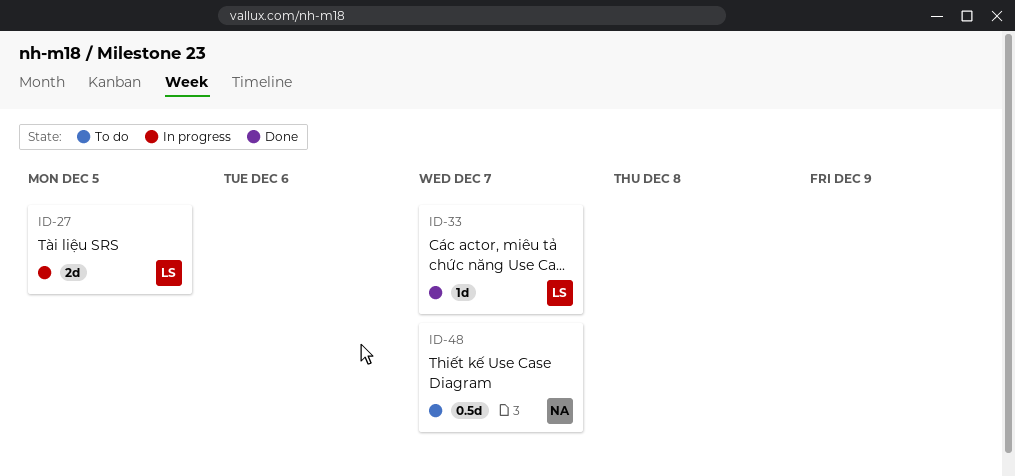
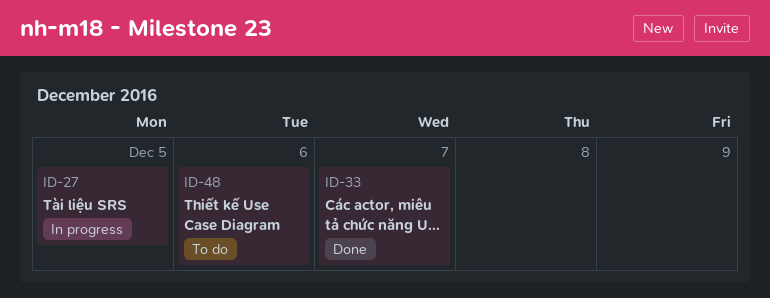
ID-48, due: Dec 7 -> Dec 6

